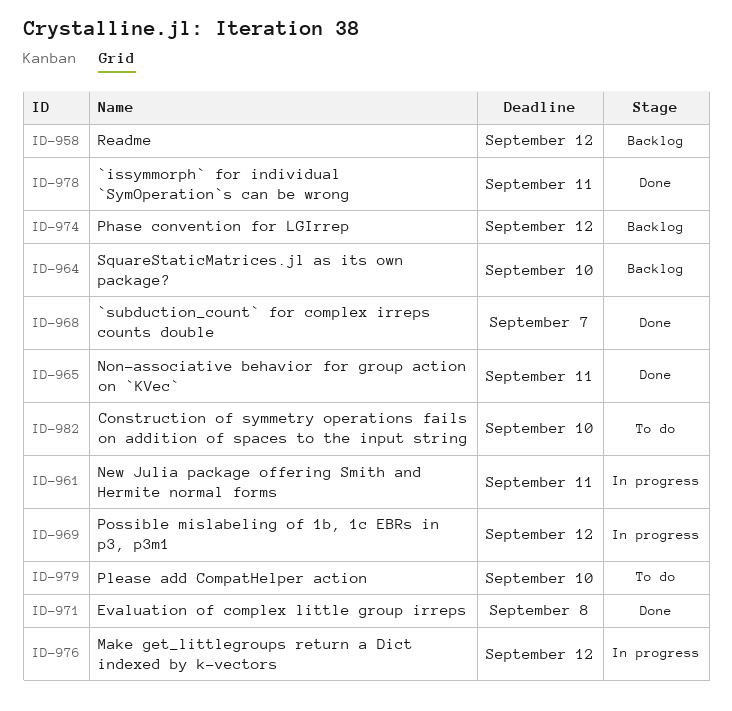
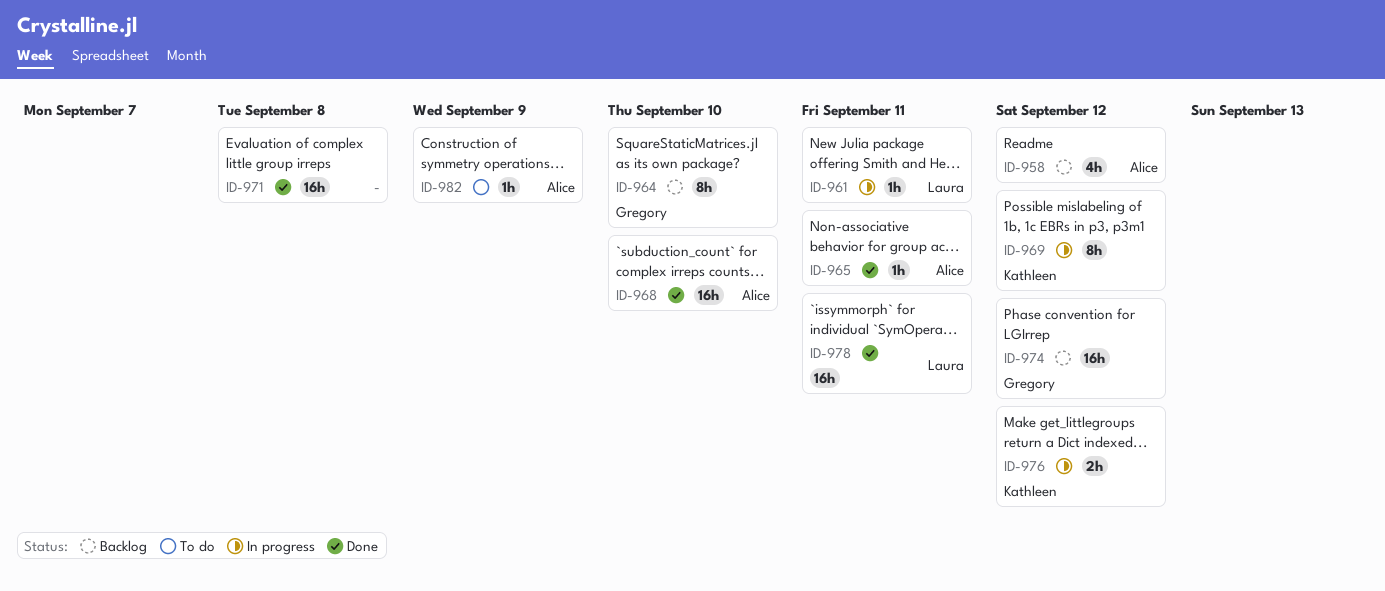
ID-968, due: Sep 7 -> Sep 10
ID-979: present -> none
ID-982, due: Sep 10 -> Sep 9

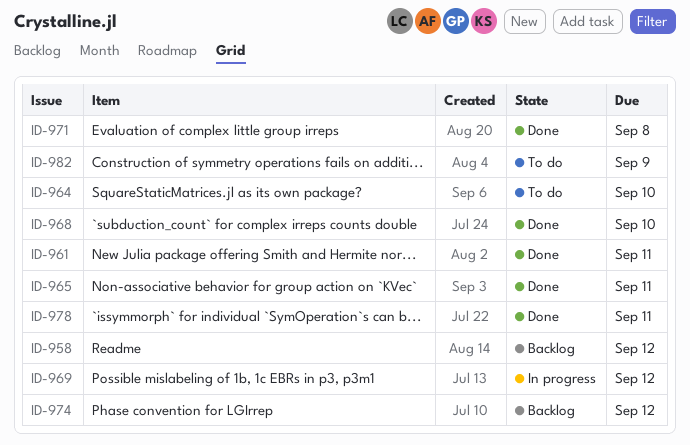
ID-961, status: In progress -> Done
ID-964, status: Backlog -> To do
ID-976: present -> none

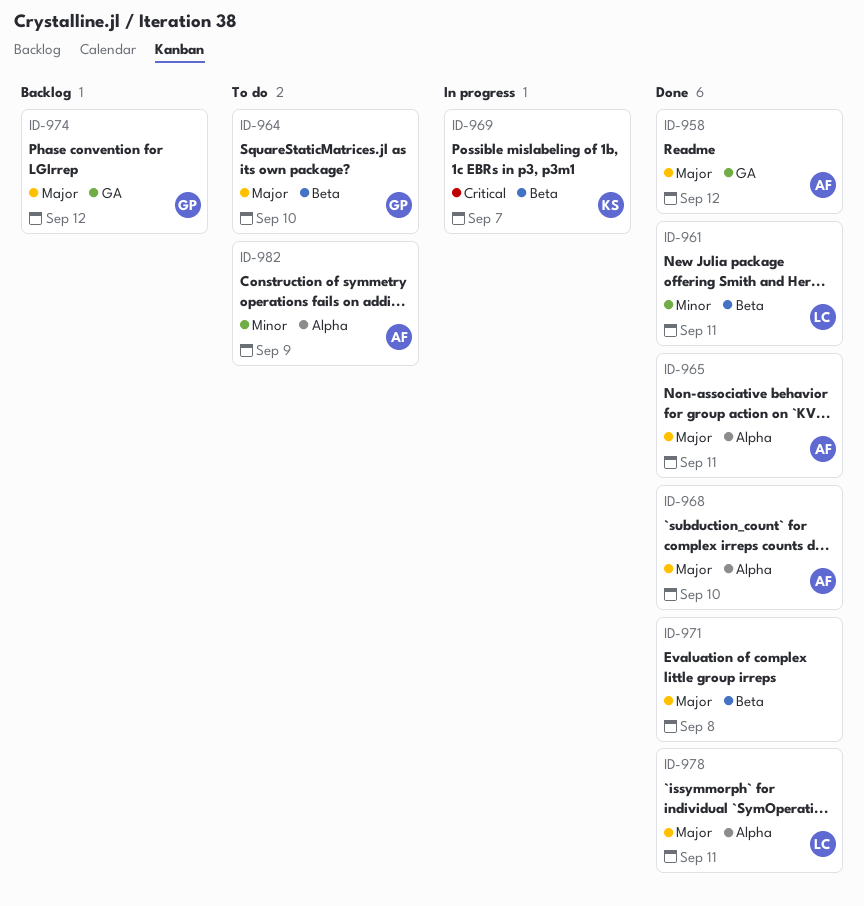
ID-958, status: Backlog -> Done
ID-969, due: Sep 12 -> Sep 7

